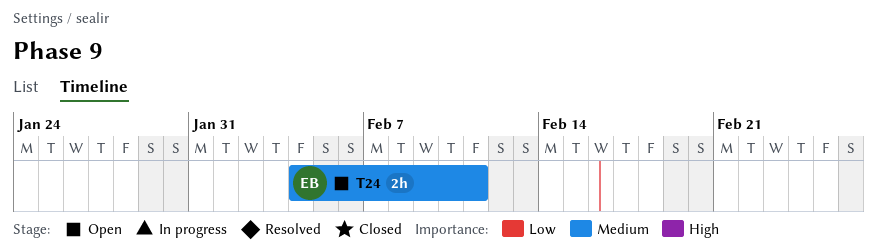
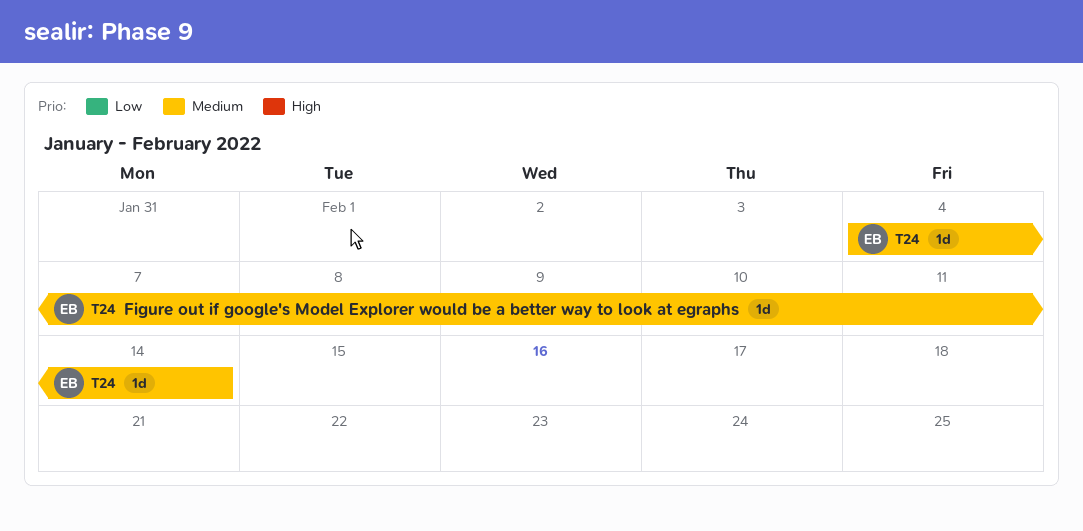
T24, estimate: 2h -> 1d
T24, due: Feb 11 -> Feb 14

